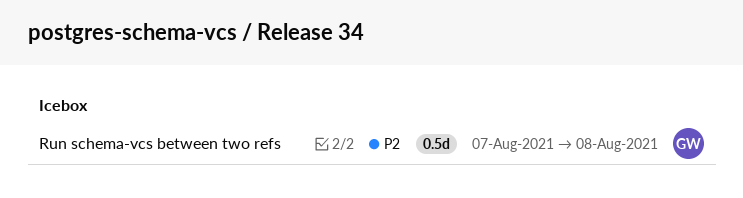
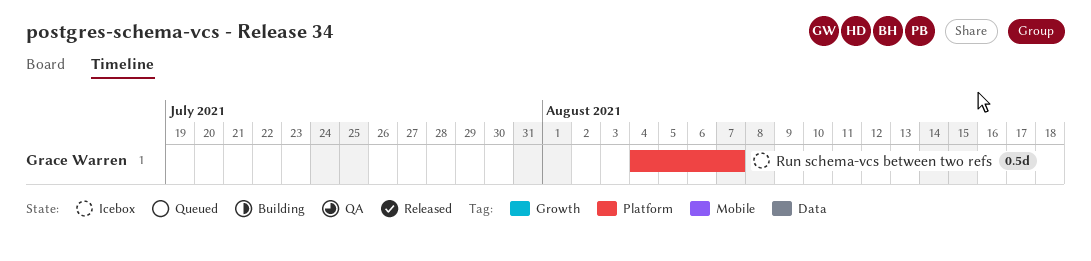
Run schema-vcs between two refs, start: Aug 7 -> Aug 4
Run schema-vcs between two refs, due: Aug 8 -> Aug 7

